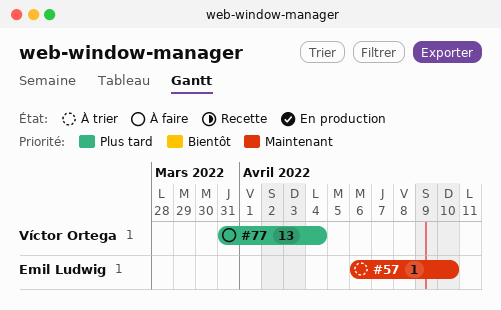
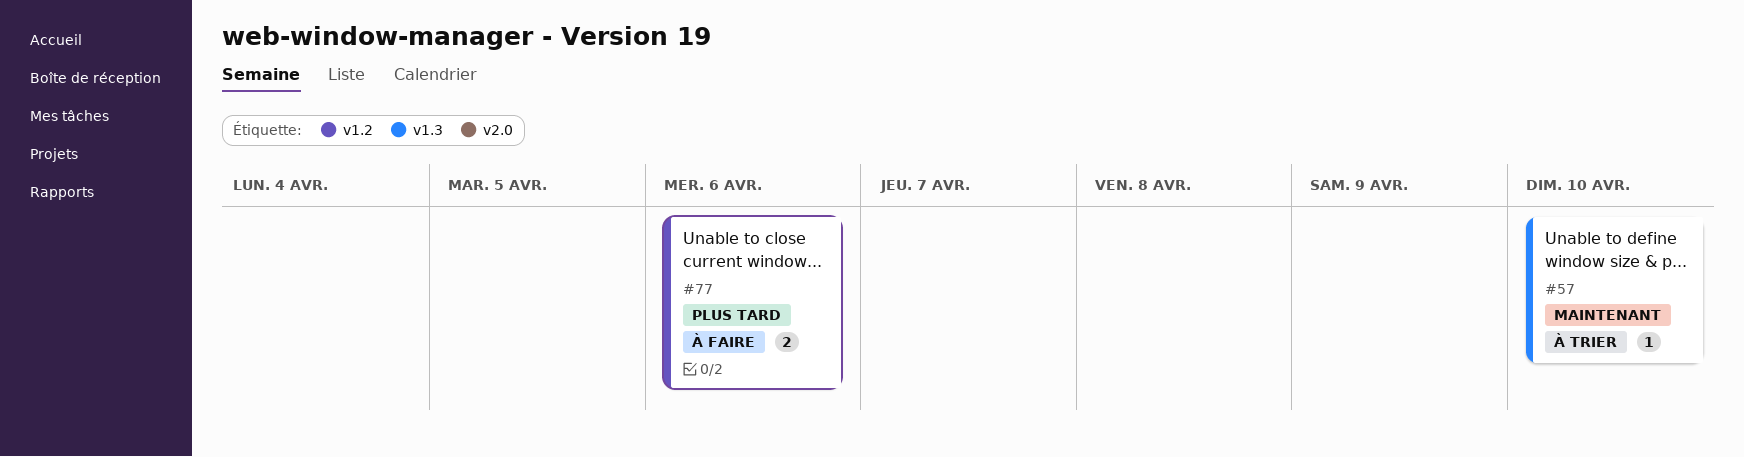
#77, estimate: 13 -> 2
#77, due: Apr 4 -> Apr 6

